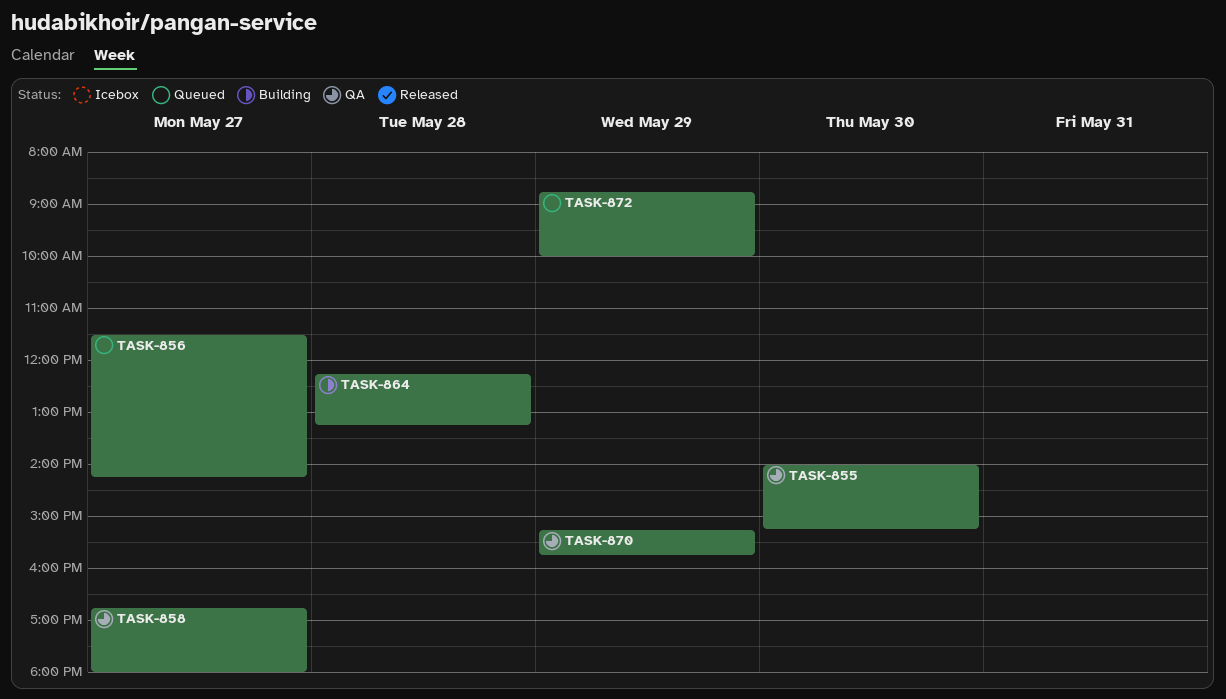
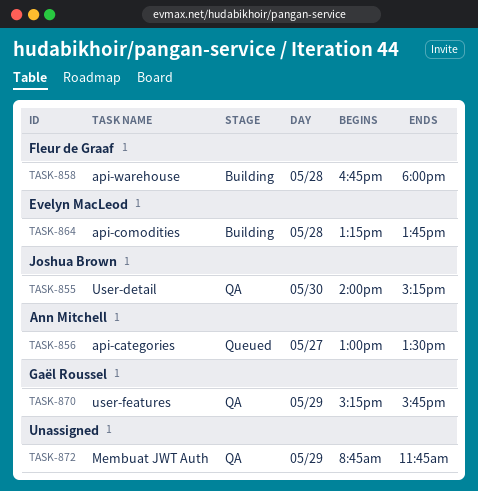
TASK-856, begins: 11:30 -> 13:00
TASK-856, ends: 14:15 -> 13:30
TASK-858, status: QA -> Building
TASK-858, day: May 27 -> May 28
TASK-864, begins: 12:15 -> 13:15
TASK-864, ends: 13:15 -> 13:45
TASK-872, status: Queued -> QA
TASK-872, ends: 10:00 -> 11:45

